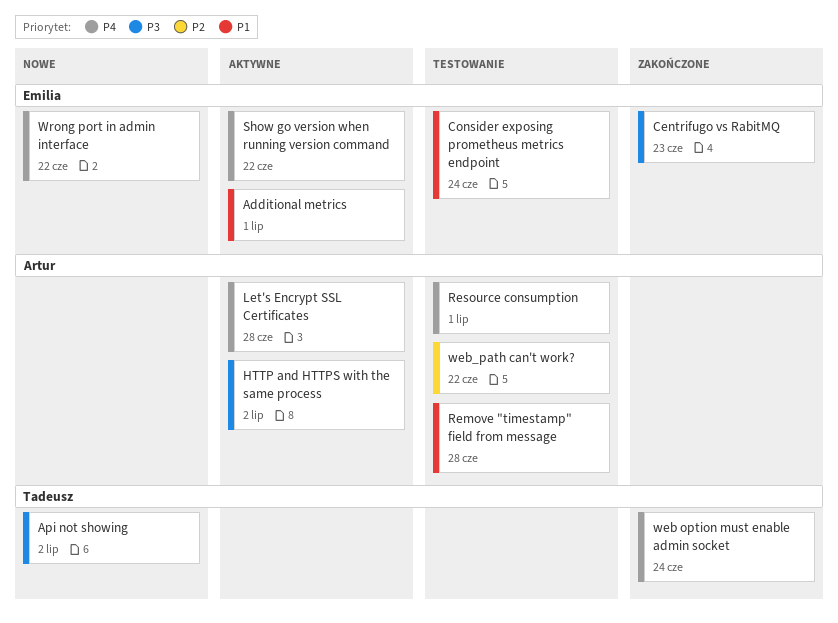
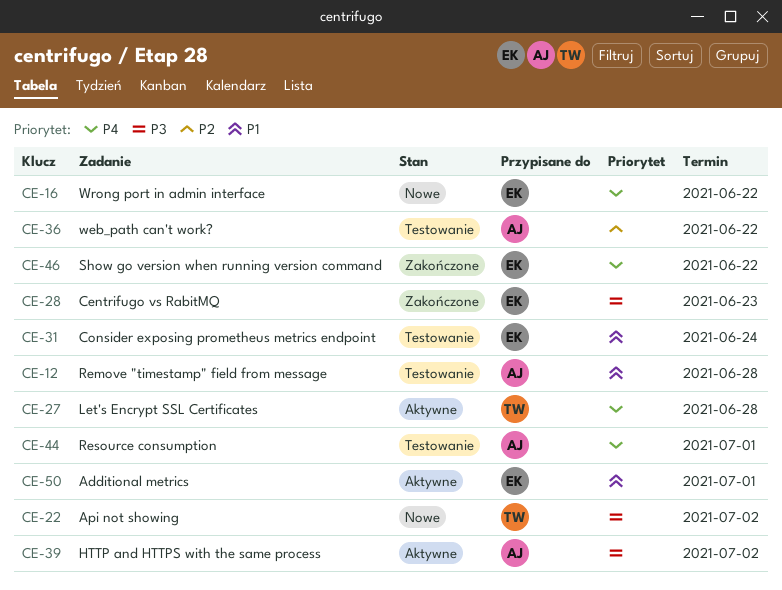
Let's Encrypt SSL Certificates, owner: Artur -> Tadeusz
Show go version when running version command, status: Aktywne -> Zakończone
web option must enable admin socket: present -> none

